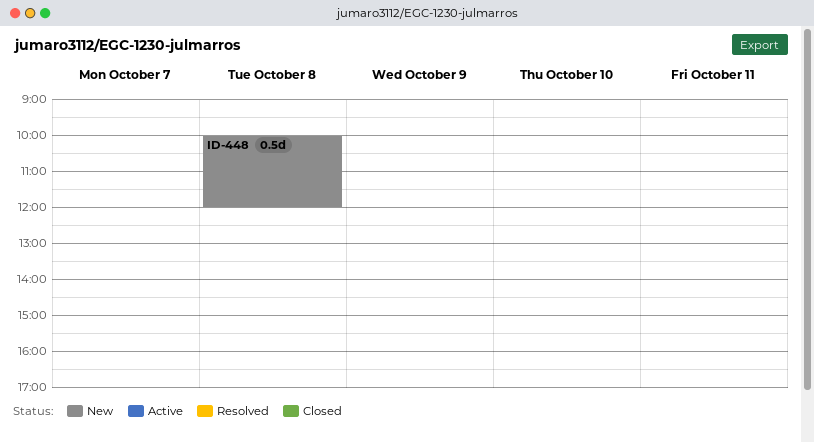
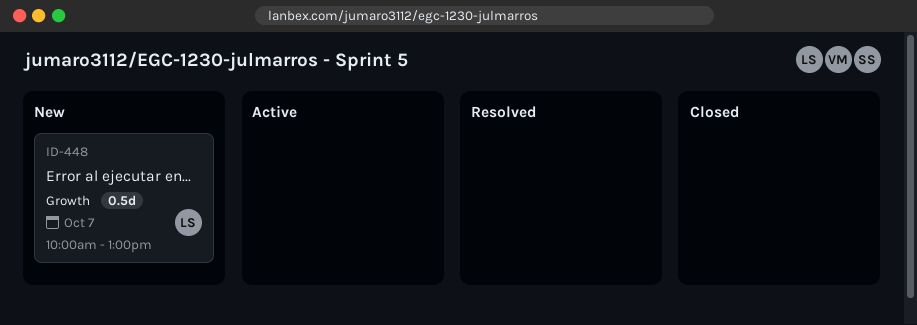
ID-448, day: Oct 8 -> Oct 7
ID-448, ends: 12:00 -> 13:00

